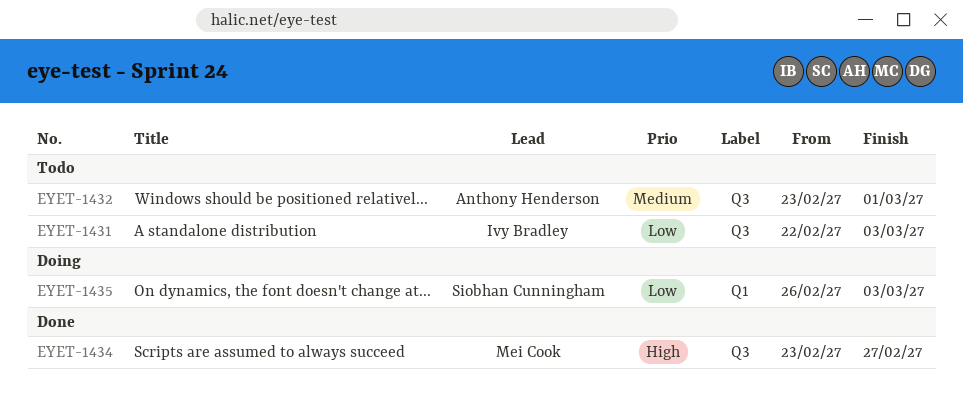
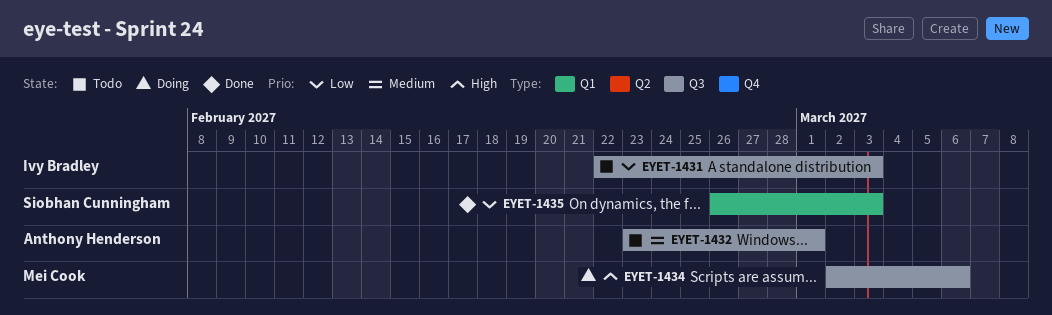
EYET-1434, status: Done -> Doing
EYET-1434, start: Feb 23 -> Mar 2
EYET-1434, due: Feb 27 -> Mar 6
EYET-1435, status: Doing -> Done

